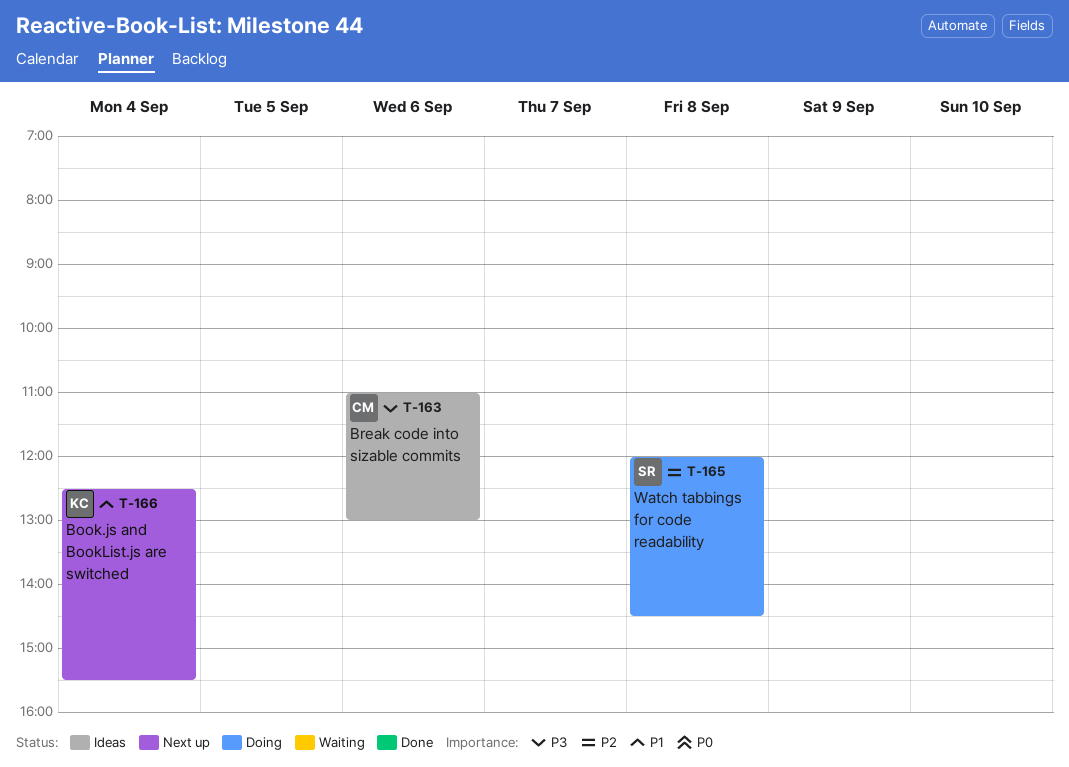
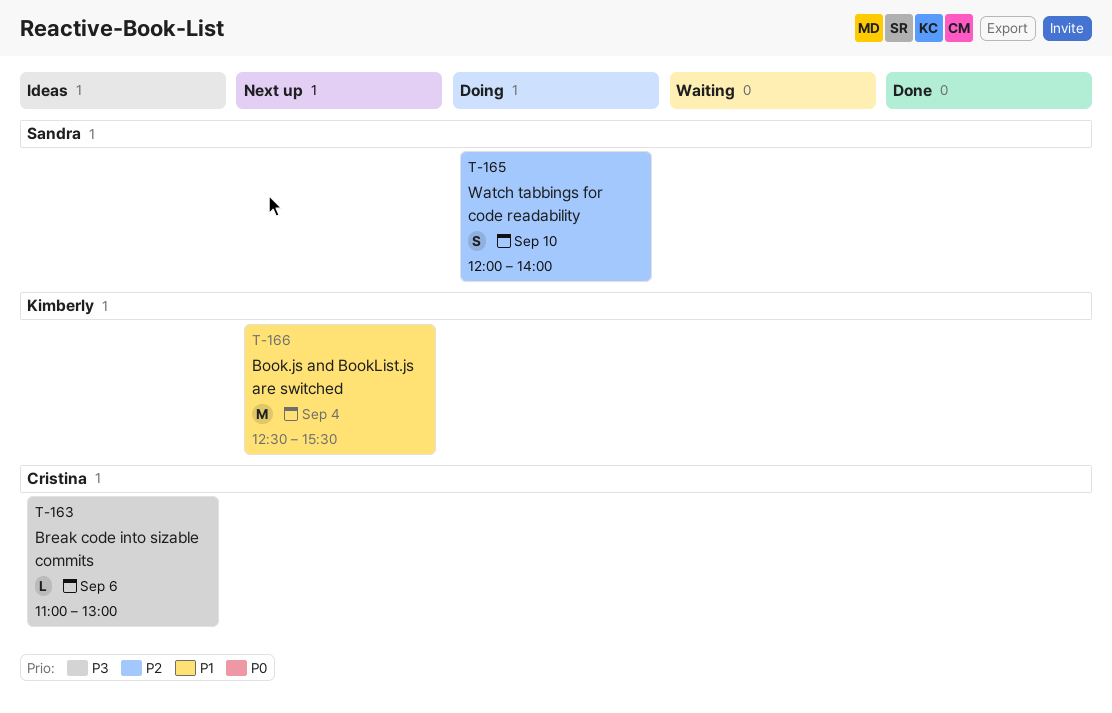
T-165, day: Sep 8 -> Sep 10
T-165, ends: 14:30 -> 14:00

